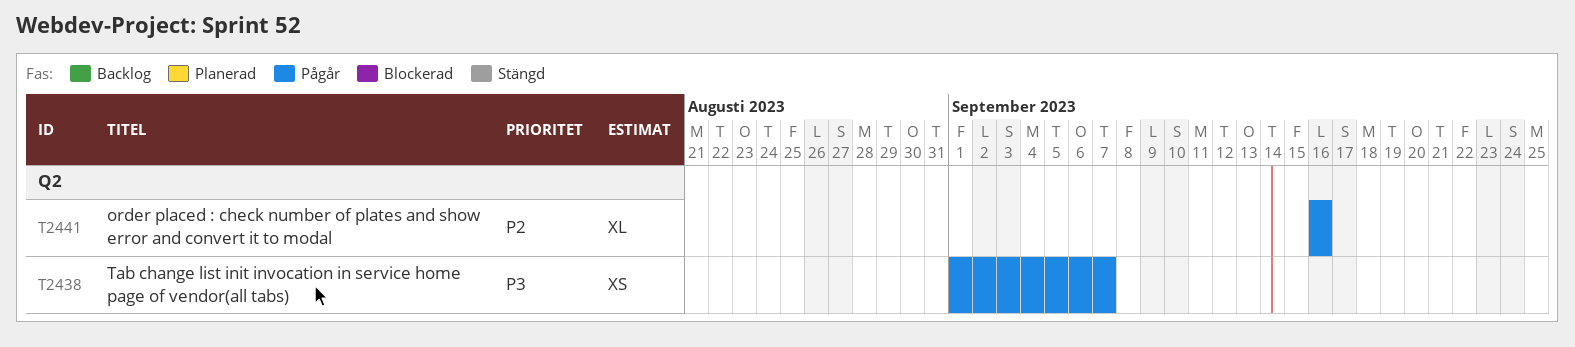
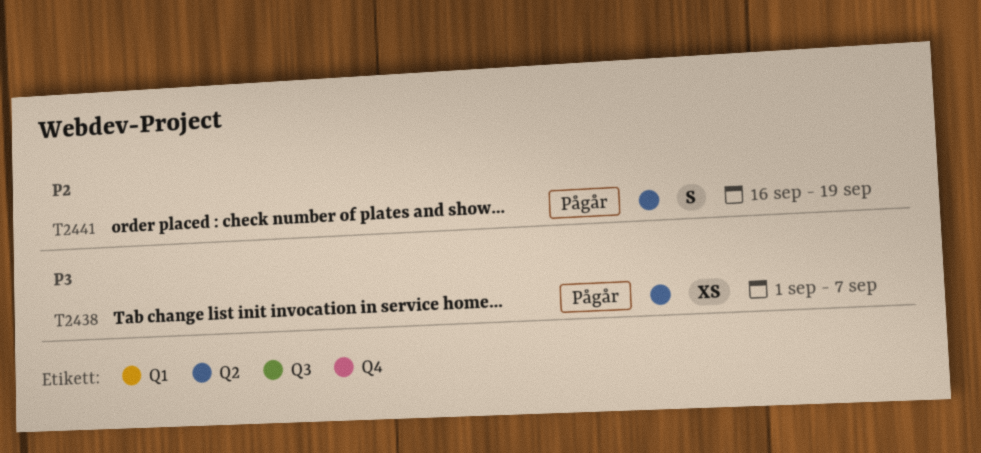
T2441, estimate: XL -> S
T2441, due: Sep 16 -> Sep 19

